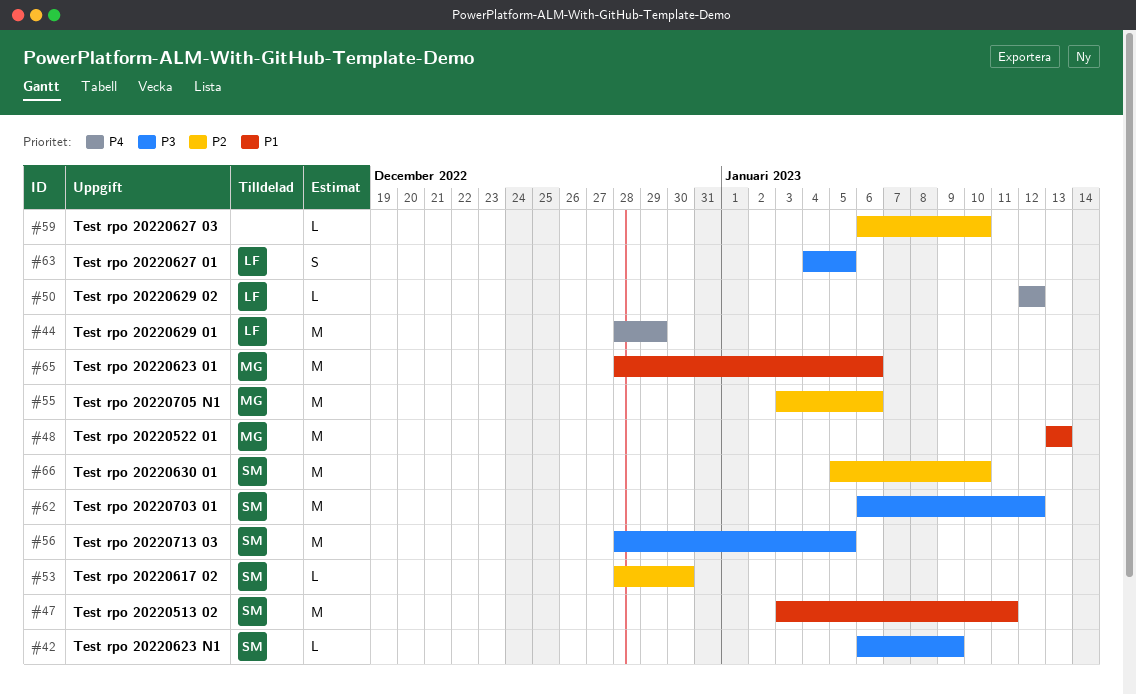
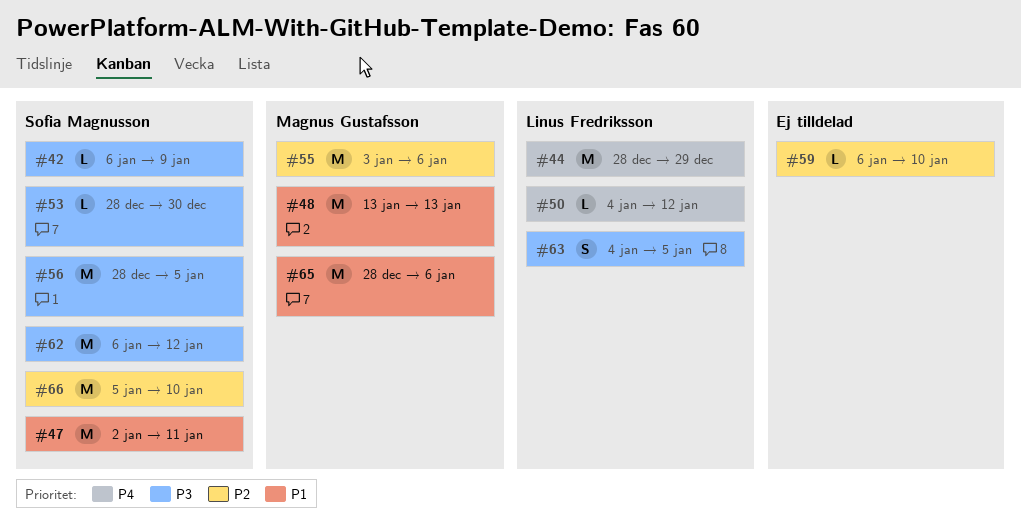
#47, start: Jan 3 -> Jan 2
#50, start: Jan 12 -> Jan 4
#53, priority: P2 -> P3

